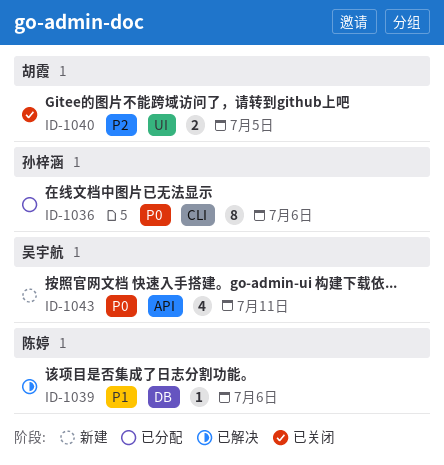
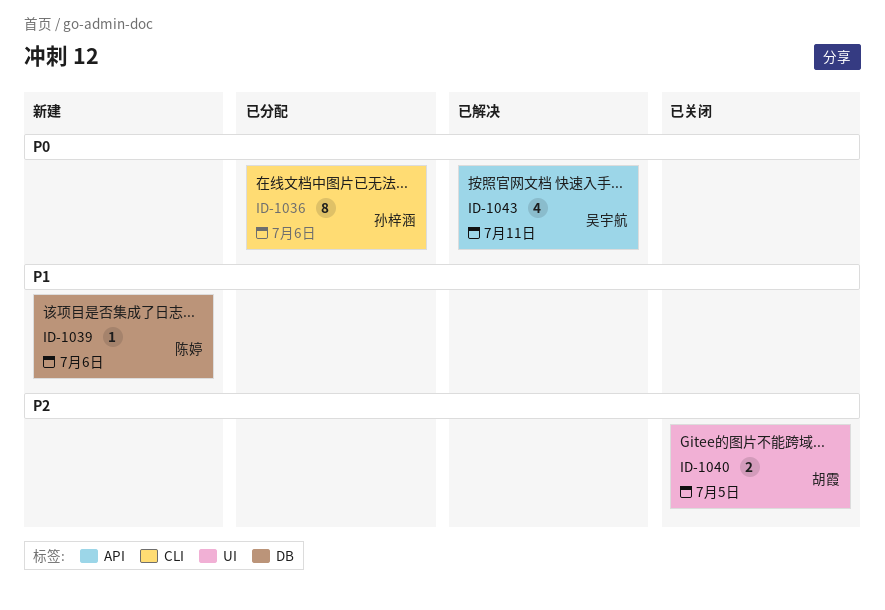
ID-1039, status: 已解决 -> 新建
ID-1043, status: 新建 -> 已解决

